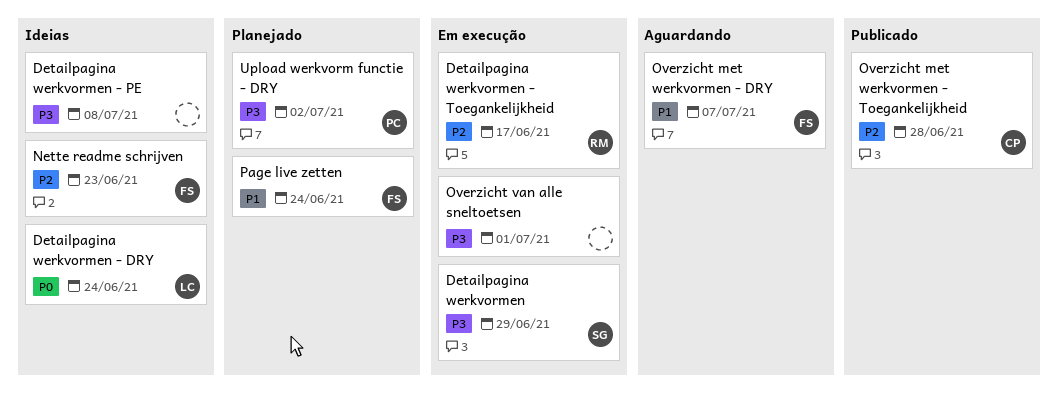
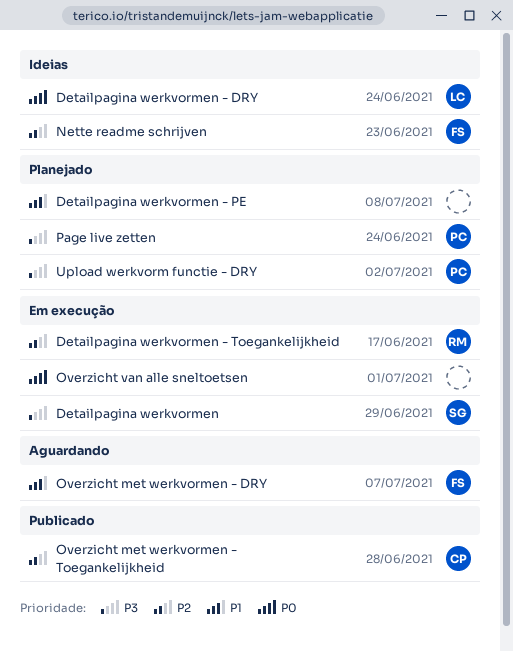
Detailpagina werkvormen - PE, status: Ideias -> Planejado
Detailpagina werkvormen - PE, priority: P3 -> P1
Overzicht van alle sneltoetsen, priority: P3 -> P0
Page live zetten, owner: FS -> PC
Page live zetten, priority: P1 -> P3

